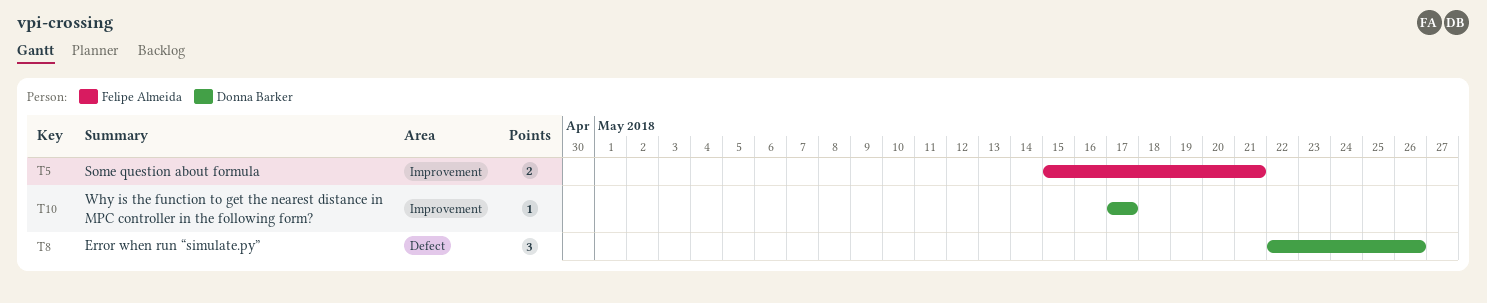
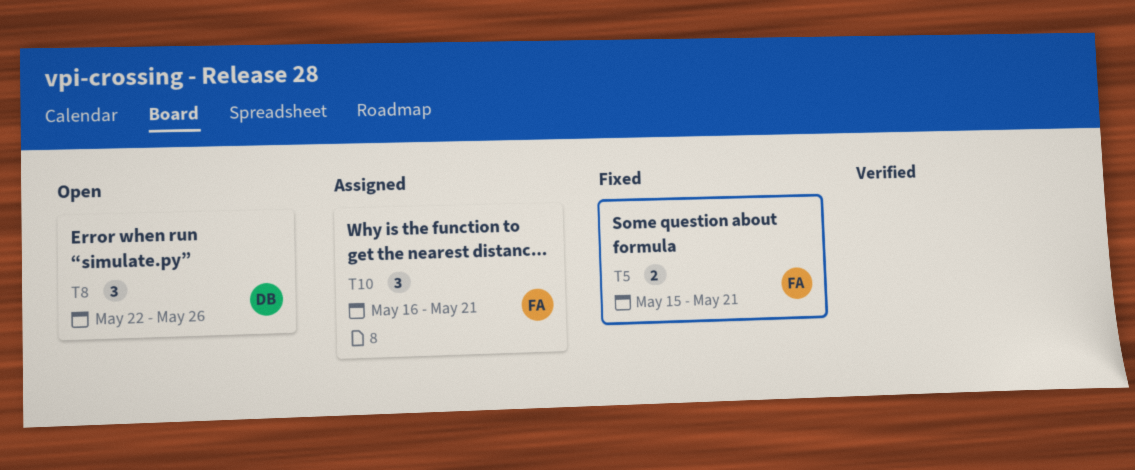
T10, owner: Donna Barker -> Felipe Almeida
T10, estimate: 1 -> 3
T10, start: May 17 -> May 16
T10, due: May 17 -> May 21

